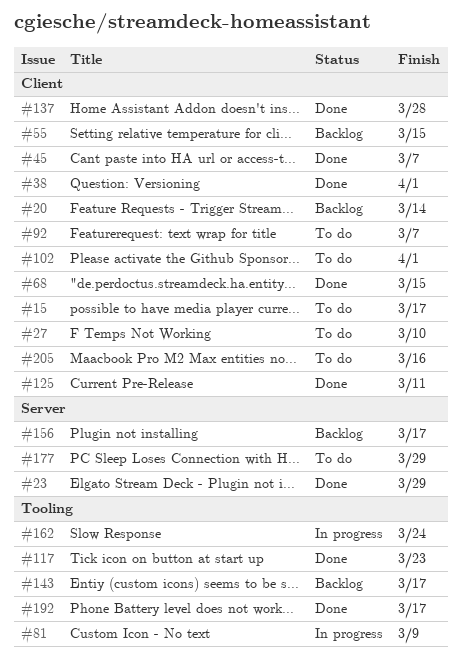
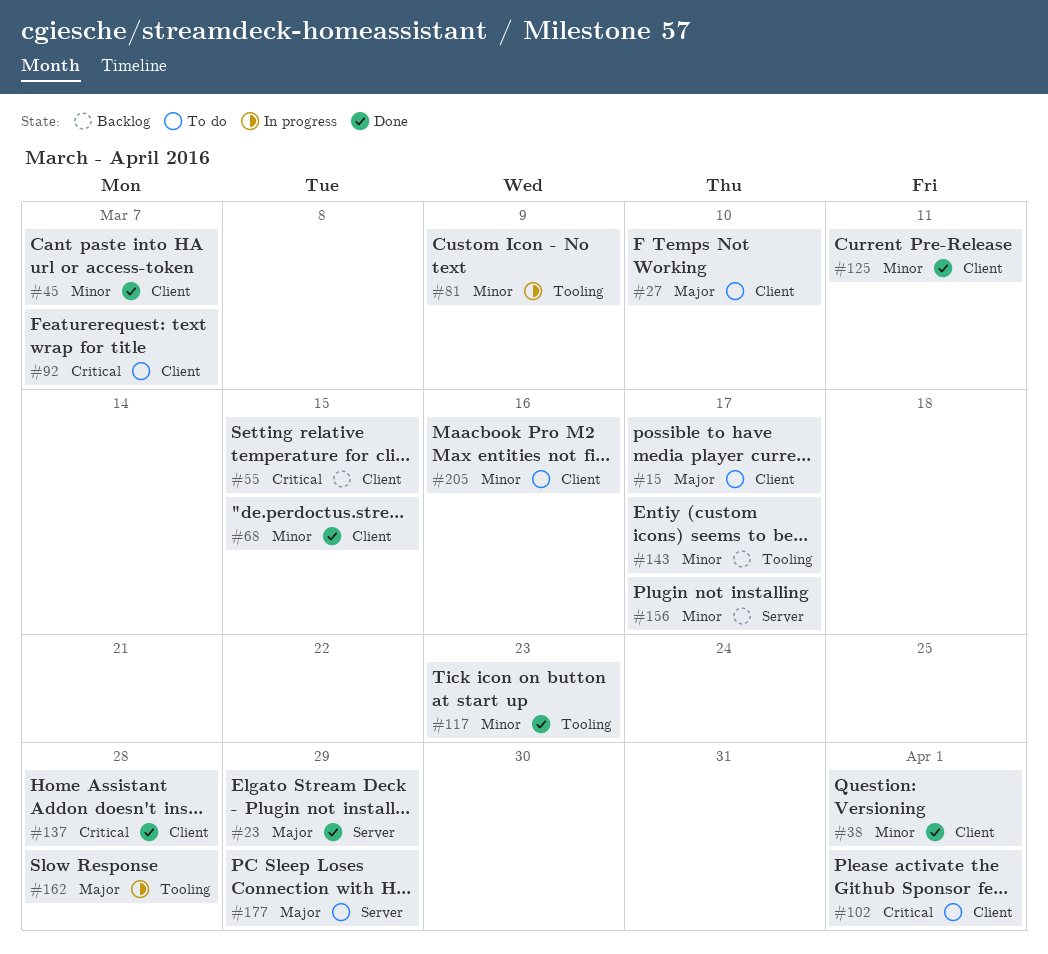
#20: present -> none
#162, due: Mar 24 -> Mar 28
#192: present -> none

